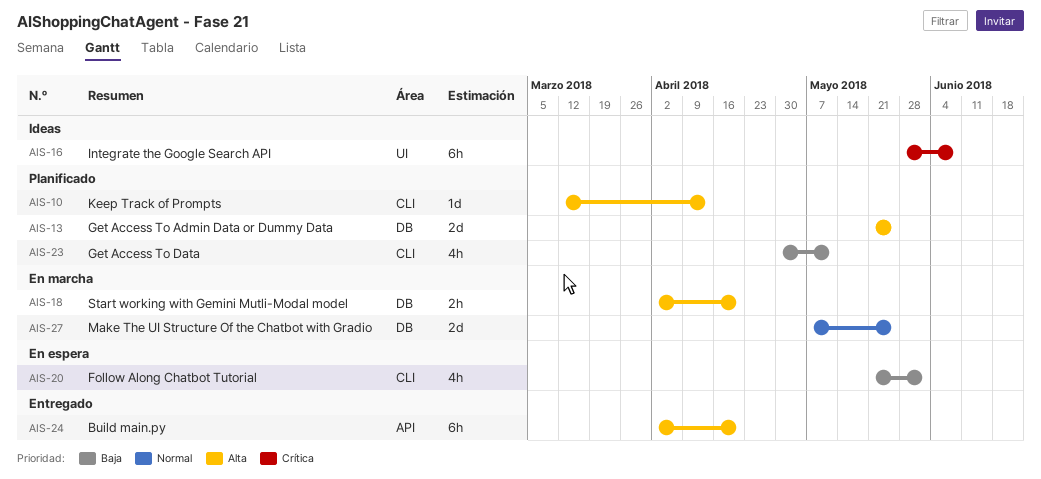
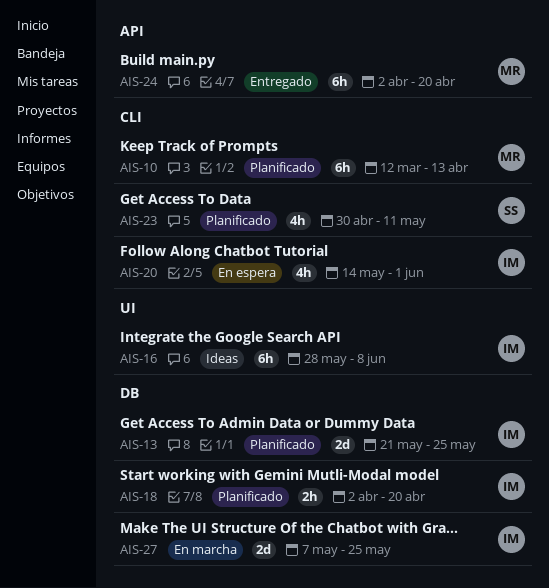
AIS-10, estimate: 1d -> 6h
AIS-18, status: En marcha -> Planificado
AIS-20, start: May 21 -> May 14

